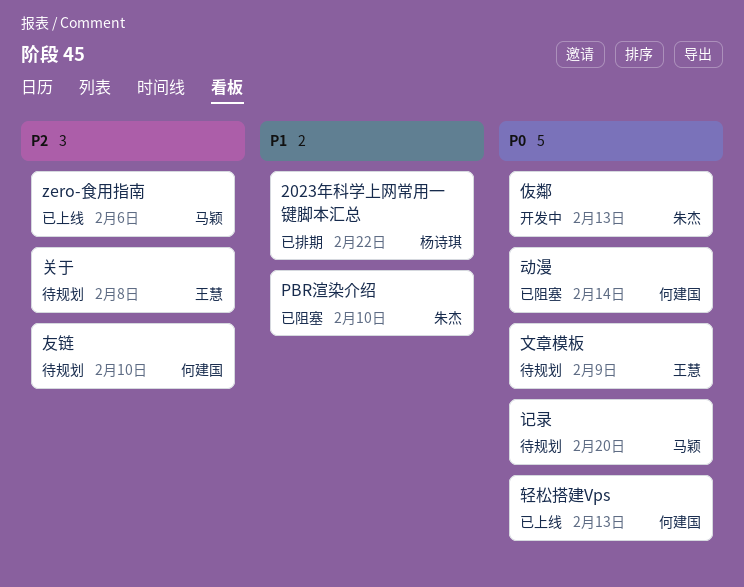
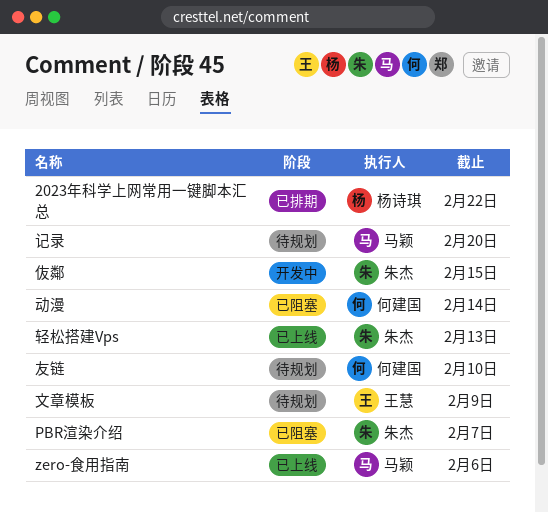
PBR渲染介绍, due: Feb 10 -> Feb 7
伖鄰, due: Feb 13 -> Feb 15
关于: present -> none
轻松搭建Vps, owner: 何建国 -> 朱杰

